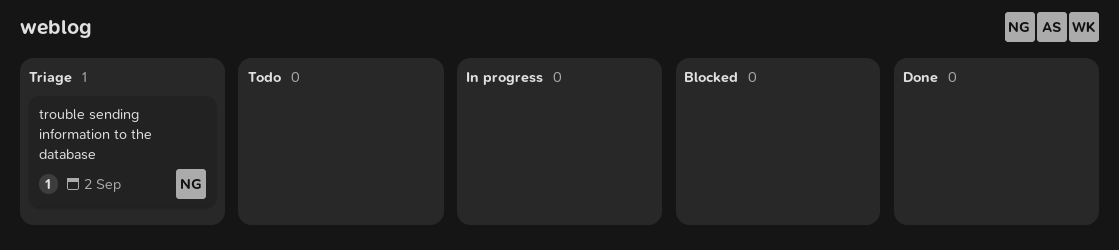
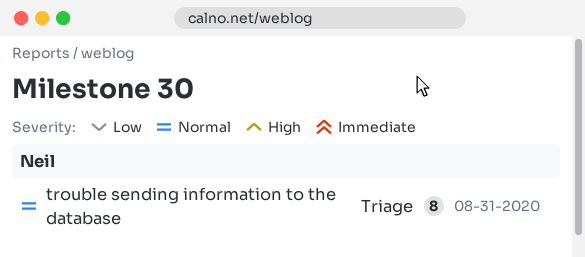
trouble sending information to the database, estimate: 1 -> 8
trouble sending information to the database, due: Sep 2 -> Aug 31

